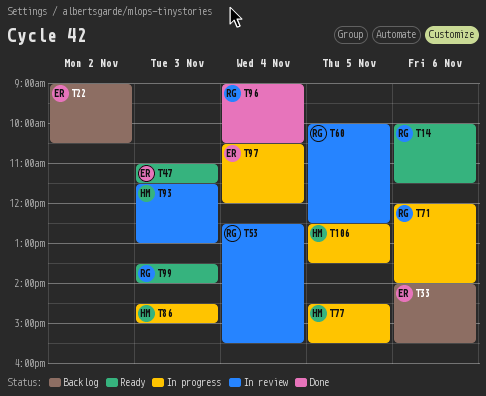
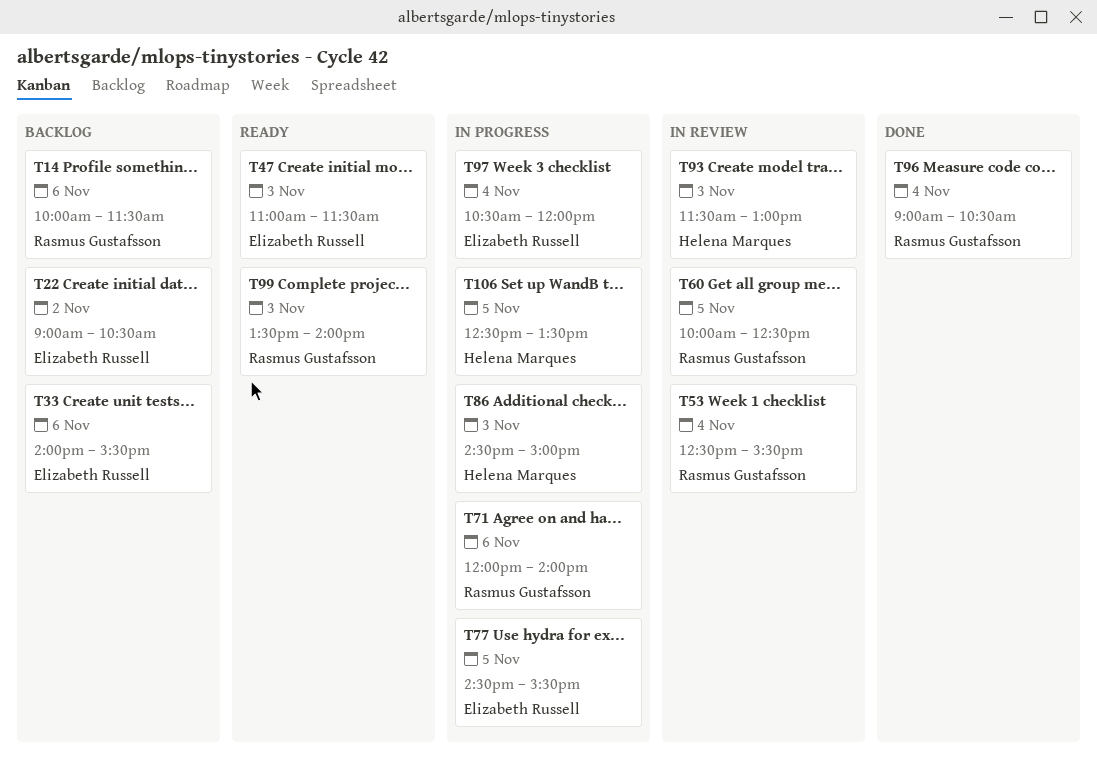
T14, status: Ready -> Backlog
T77, owner: Helena Marques -> Elizabeth Russell

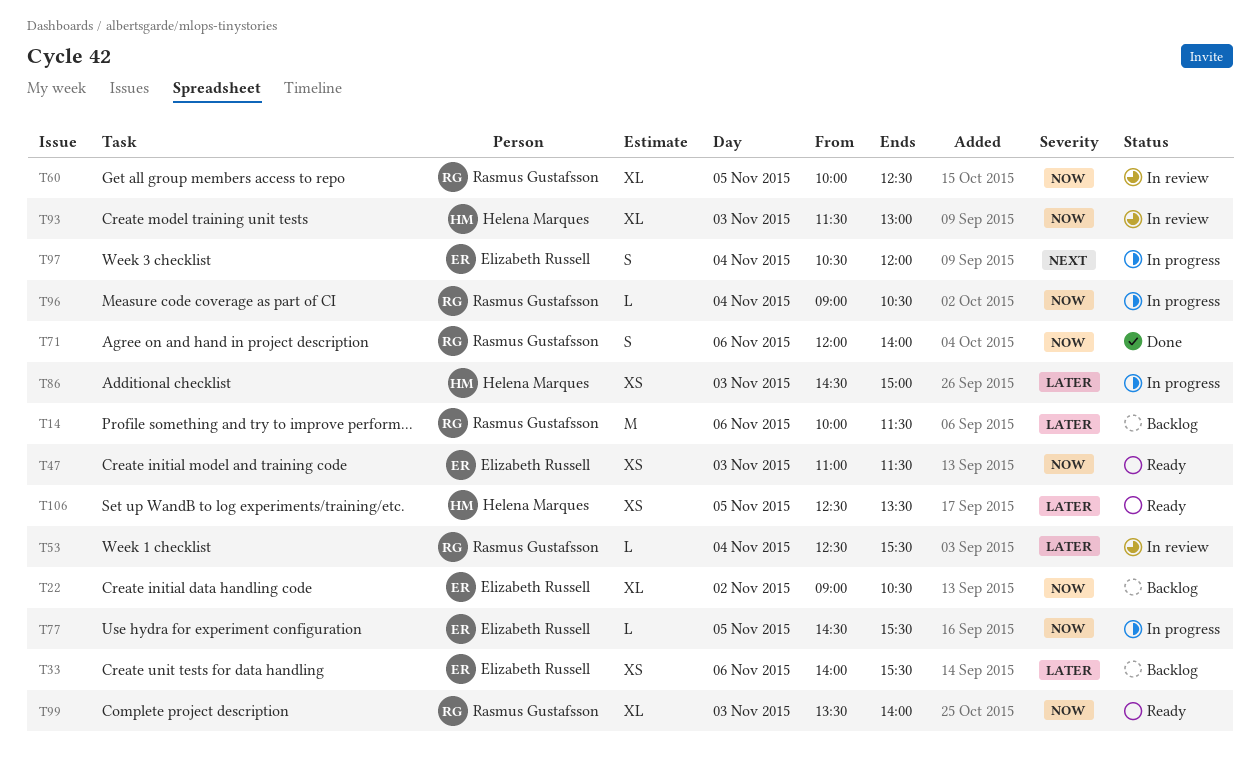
T71, status: In progress -> Done
T96, status: Done -> In progress
T106, status: In progress -> Ready

